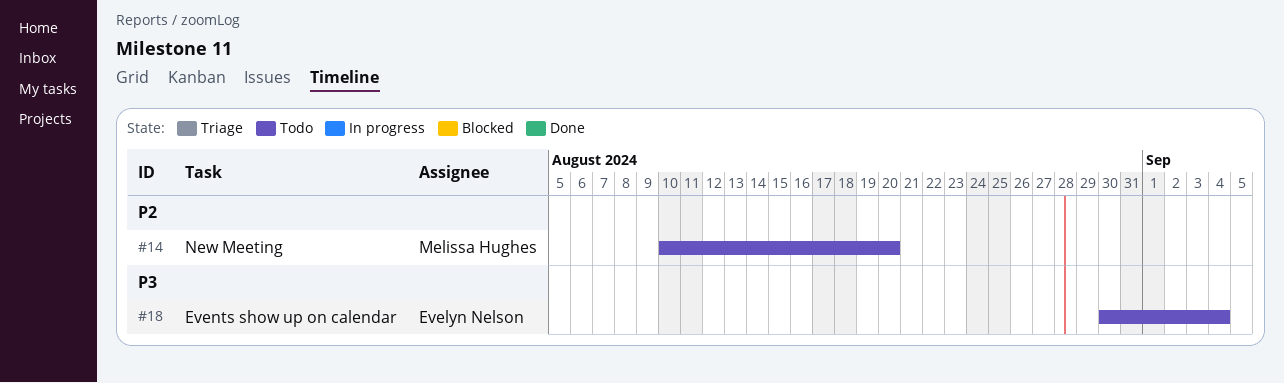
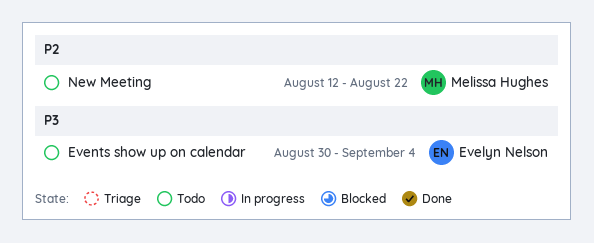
New Meeting, start: Aug 10 -> Aug 12
New Meeting, due: Aug 20 -> Aug 22

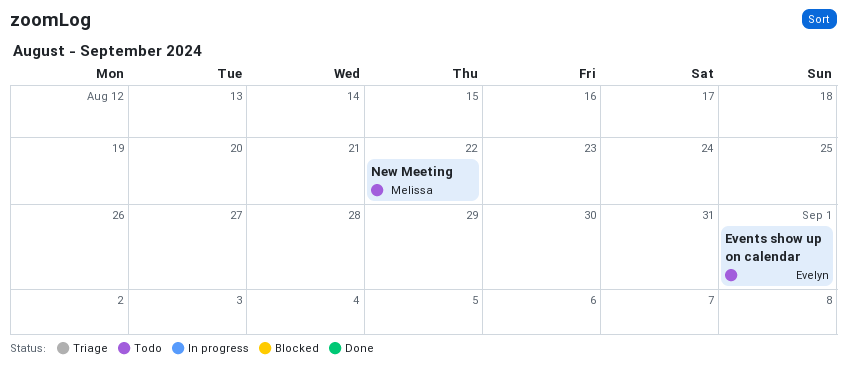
Events show up on calendar, due: Sep 4 -> Sep 1

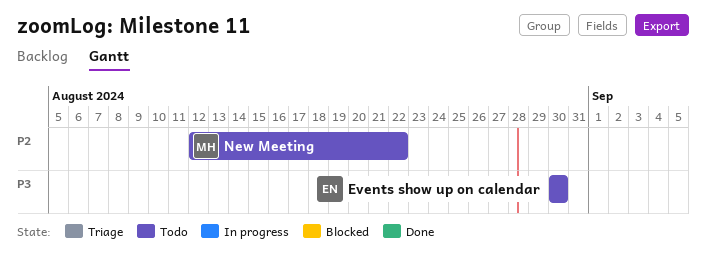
Events show up on calendar, due: Sep 1 -> Aug 30

